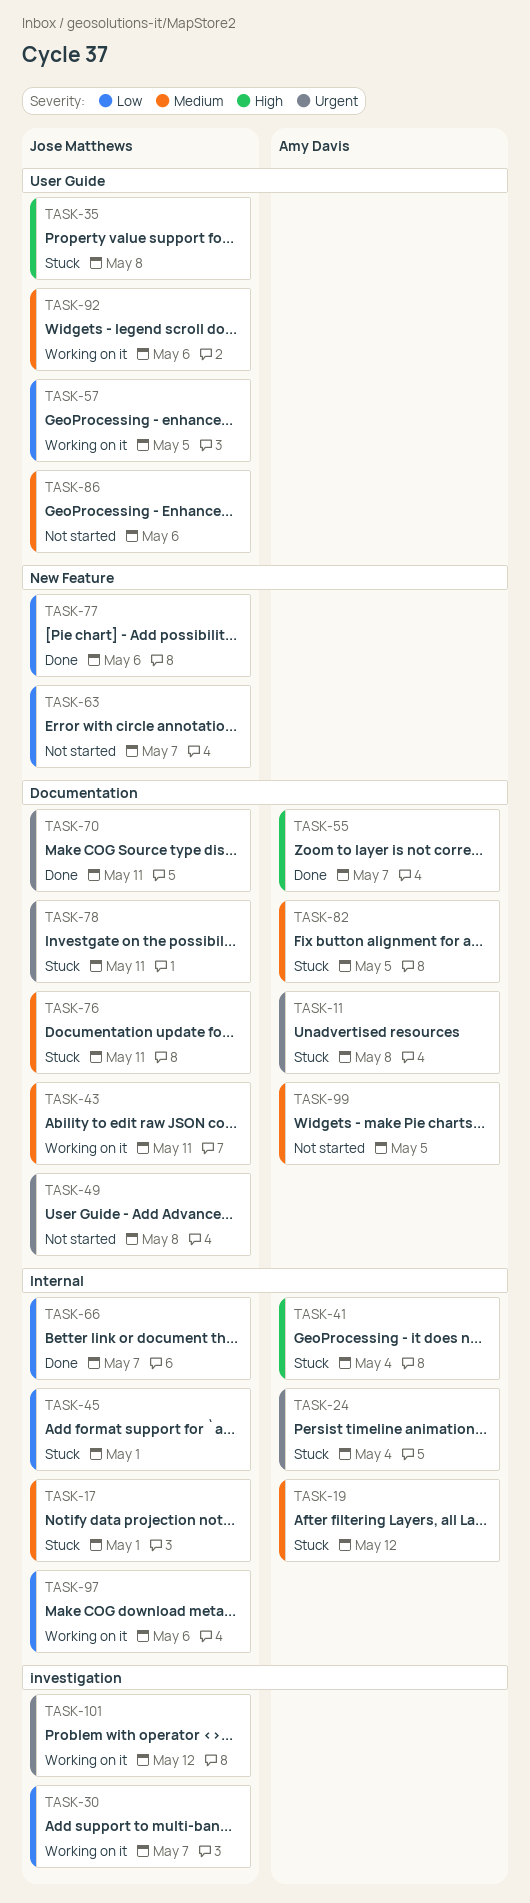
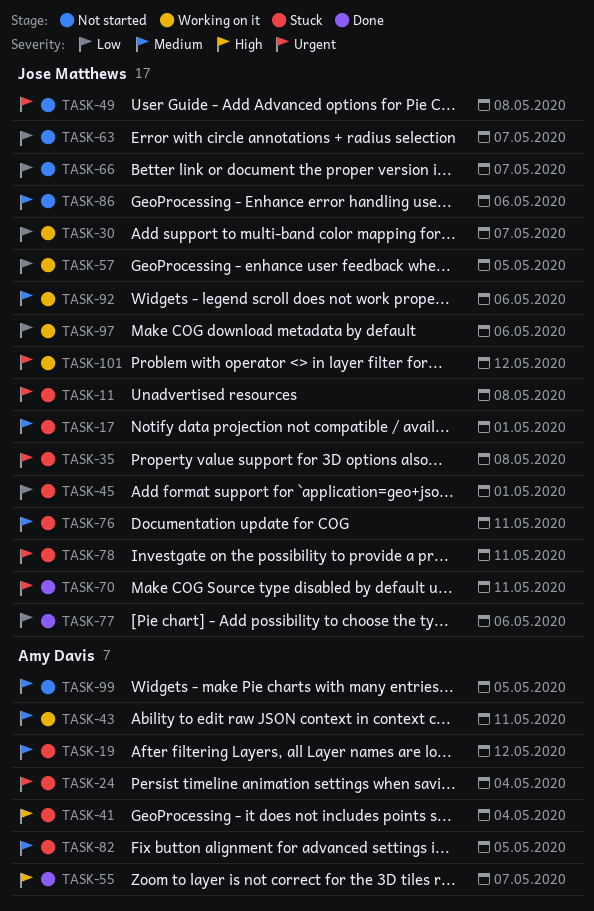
TASK-11, owner: Amy Davis -> Jose Matthews
TASK-35, priority: High -> Urgent
TASK-43, owner: Jose Matthews -> Amy Davis
TASK-66, status: Done -> Not started

